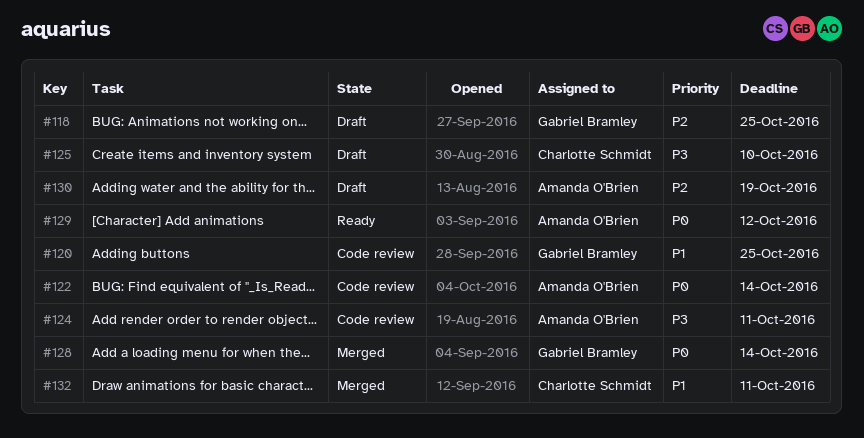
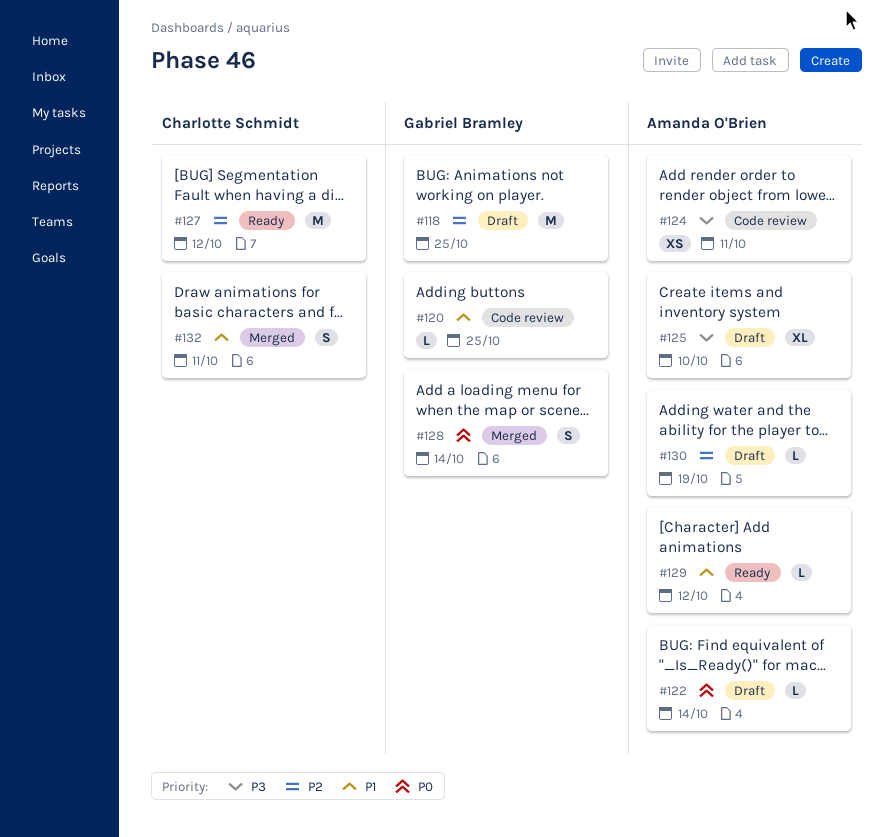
#122, status: Code review -> Draft
#125, owner: Charlotte Schmidt -> Amanda O'Brien
#127: none -> present
#129, priority: P0 -> P1

